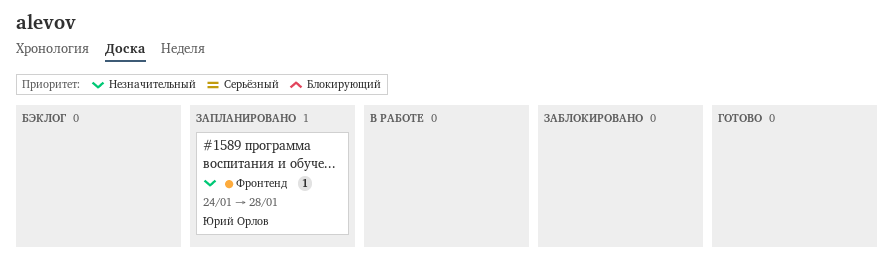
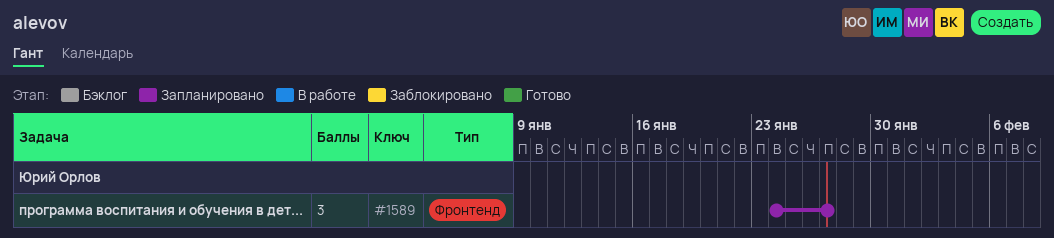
#1589, estimate: 1 -> 3
#1589, due: Jan 28 -> Jan 27

